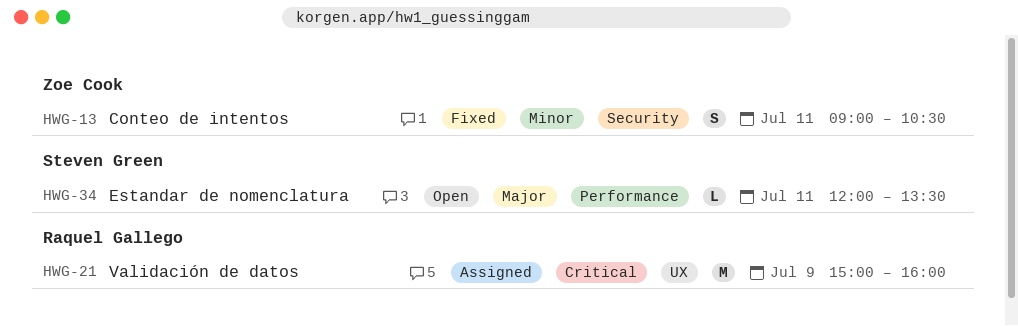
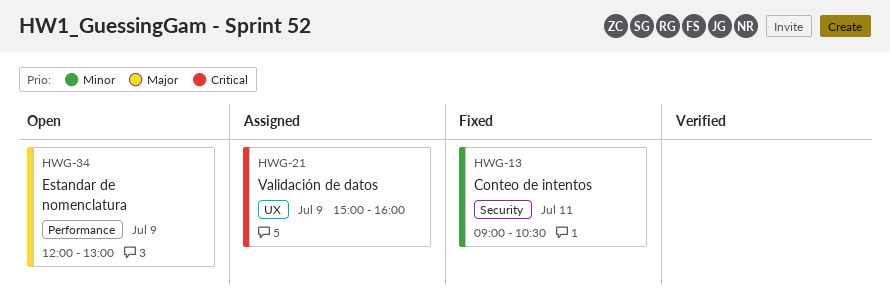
HWG-34, day: Jul 11 -> Jul 9
HWG-34, ends: 13:30 -> 13:00

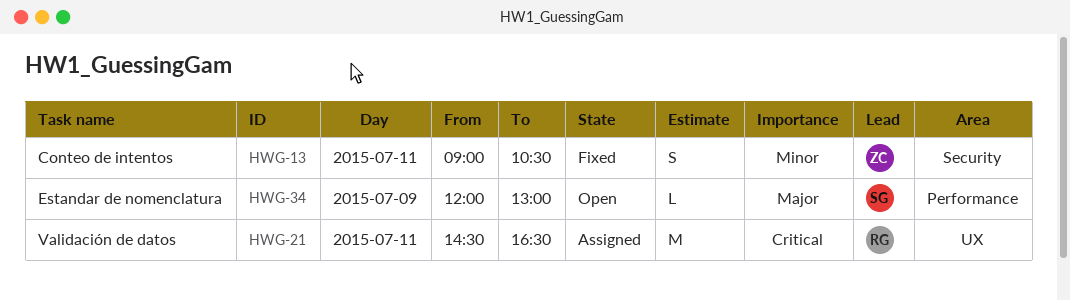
HWG-21, day: Jul 9 -> Jul 11
HWG-21, begins: 15:00 -> 14:30
HWG-21, ends: 16:00 -> 16:30

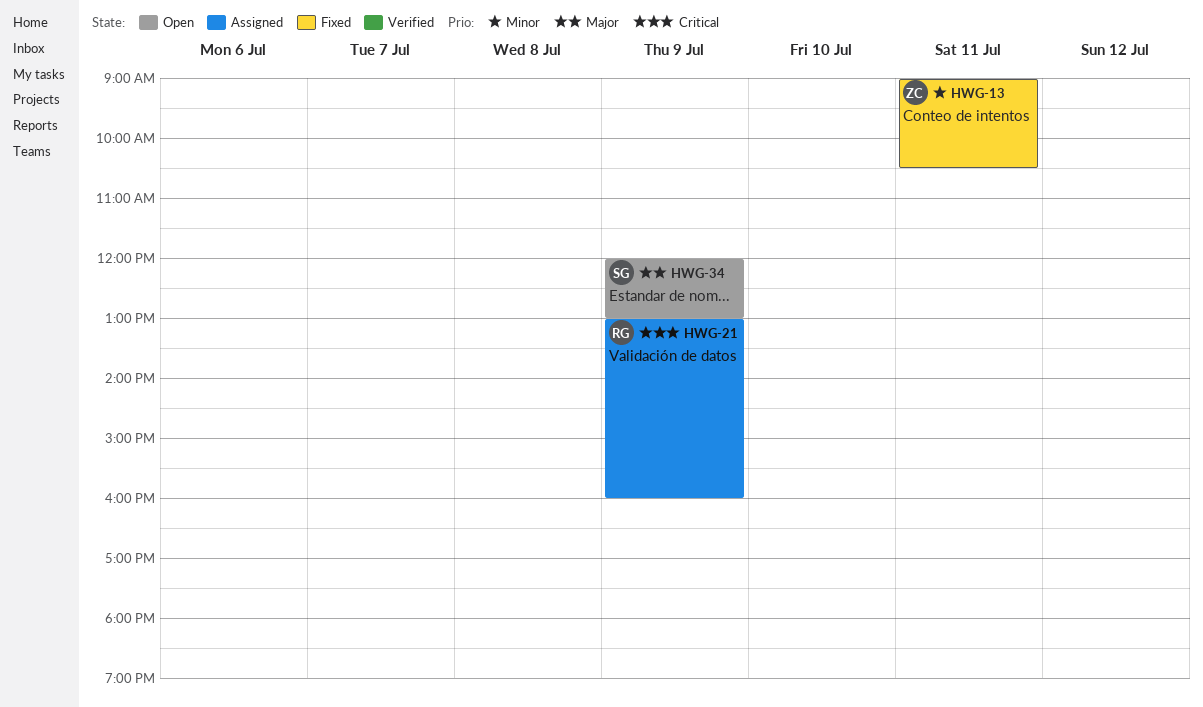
HWG-21, day: Jul 11 -> Jul 9
HWG-21, begins: 14:30 -> 13:00
HWG-21, ends: 16:30 -> 16:00

